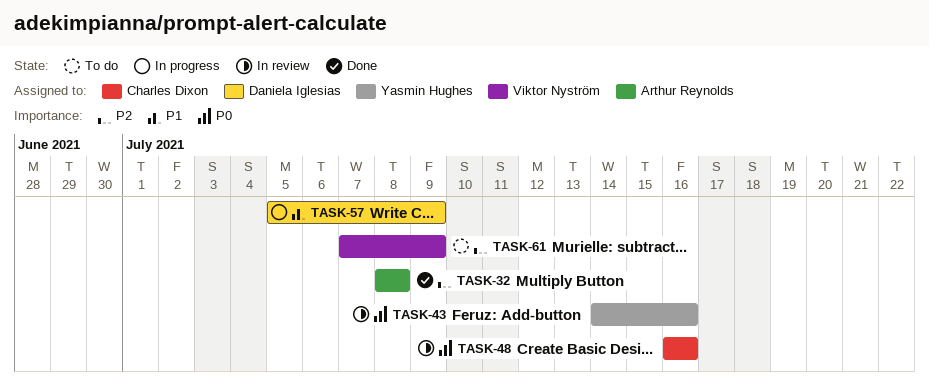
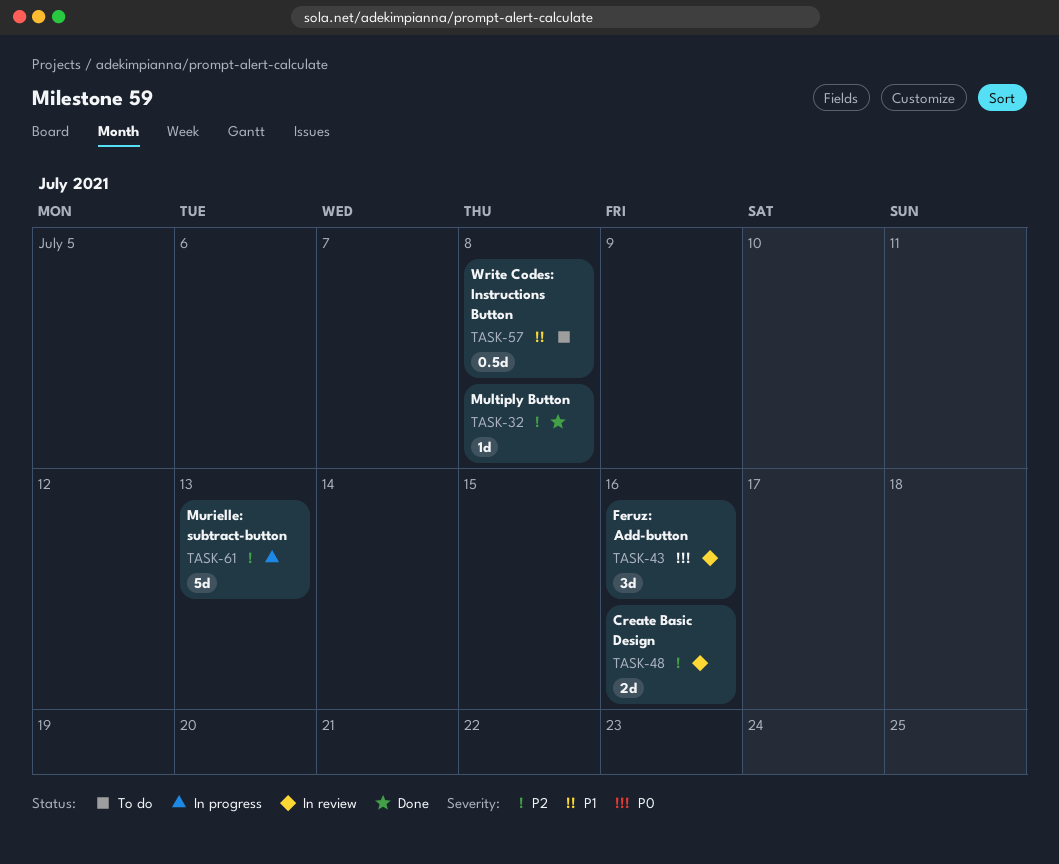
TASK-48, priority: P0 -> P2
TASK-57, status: In progress -> To do
TASK-57, due: Jul 9 -> Jul 8
TASK-61, status: To do -> In progress
TASK-61, due: Jul 9 -> Jul 13

